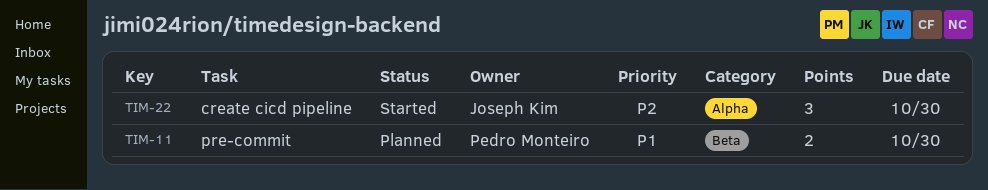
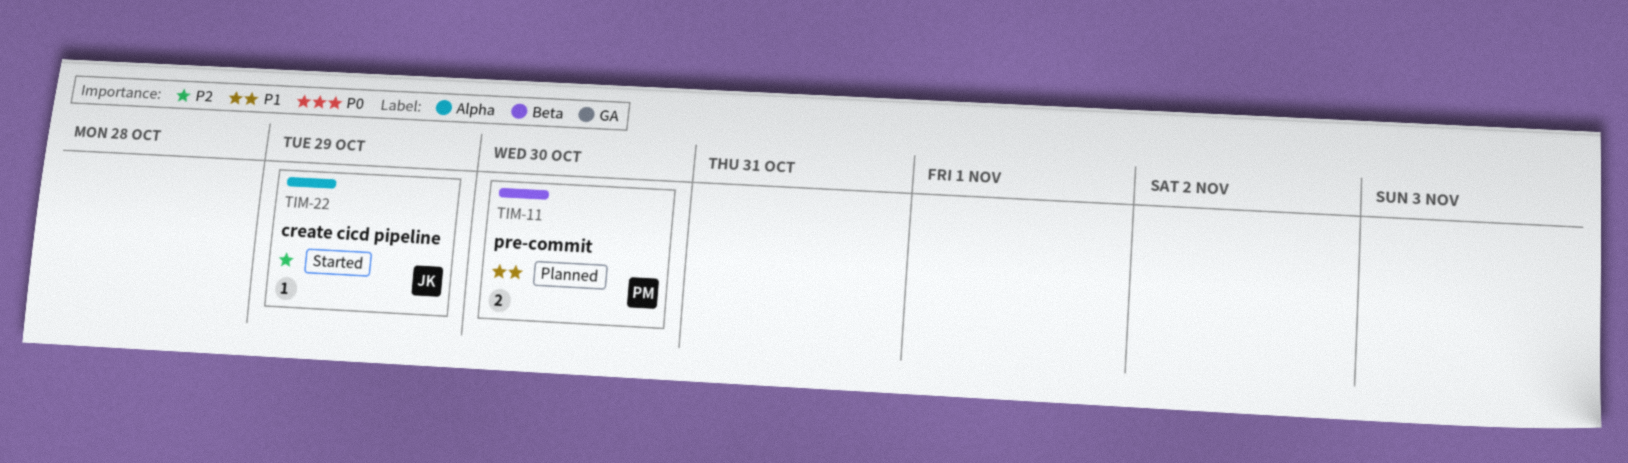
TIM-22, estimate: 3 -> 1
TIM-22, due: Oct 30 -> Oct 29

